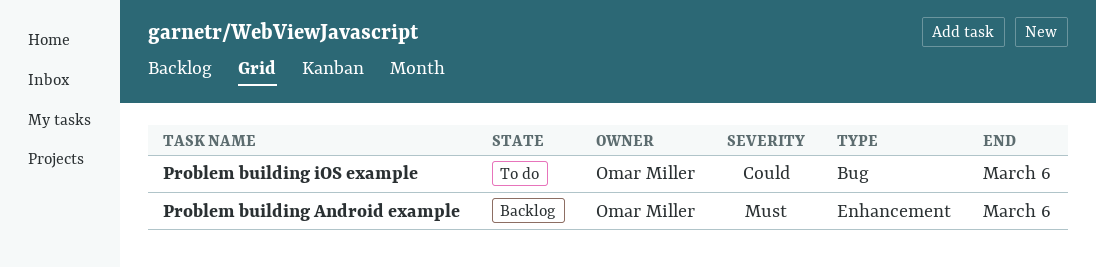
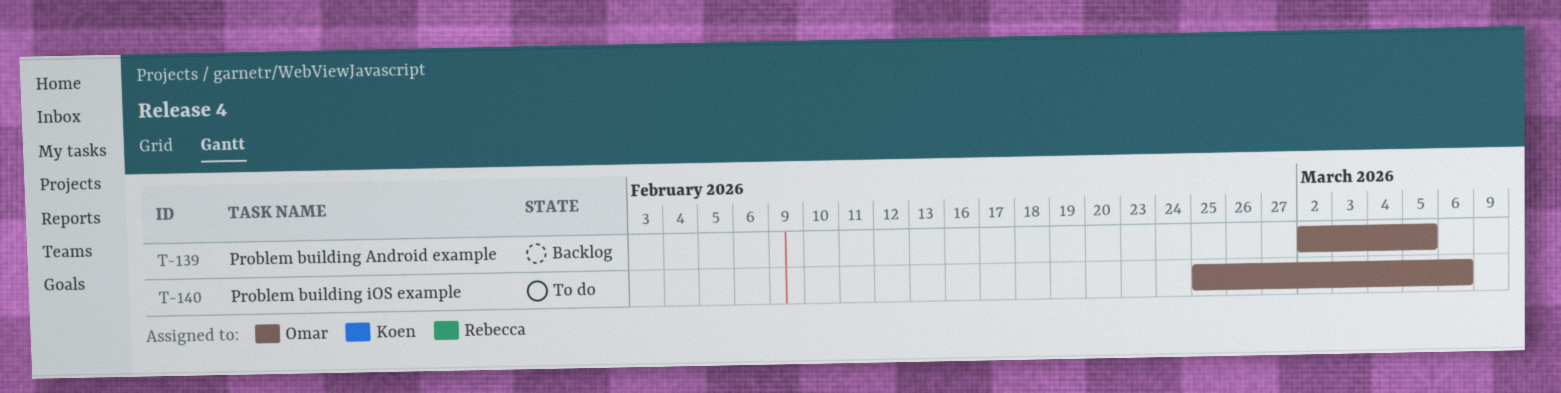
Problem building Android example, due: Mar 6 -> Mar 5

